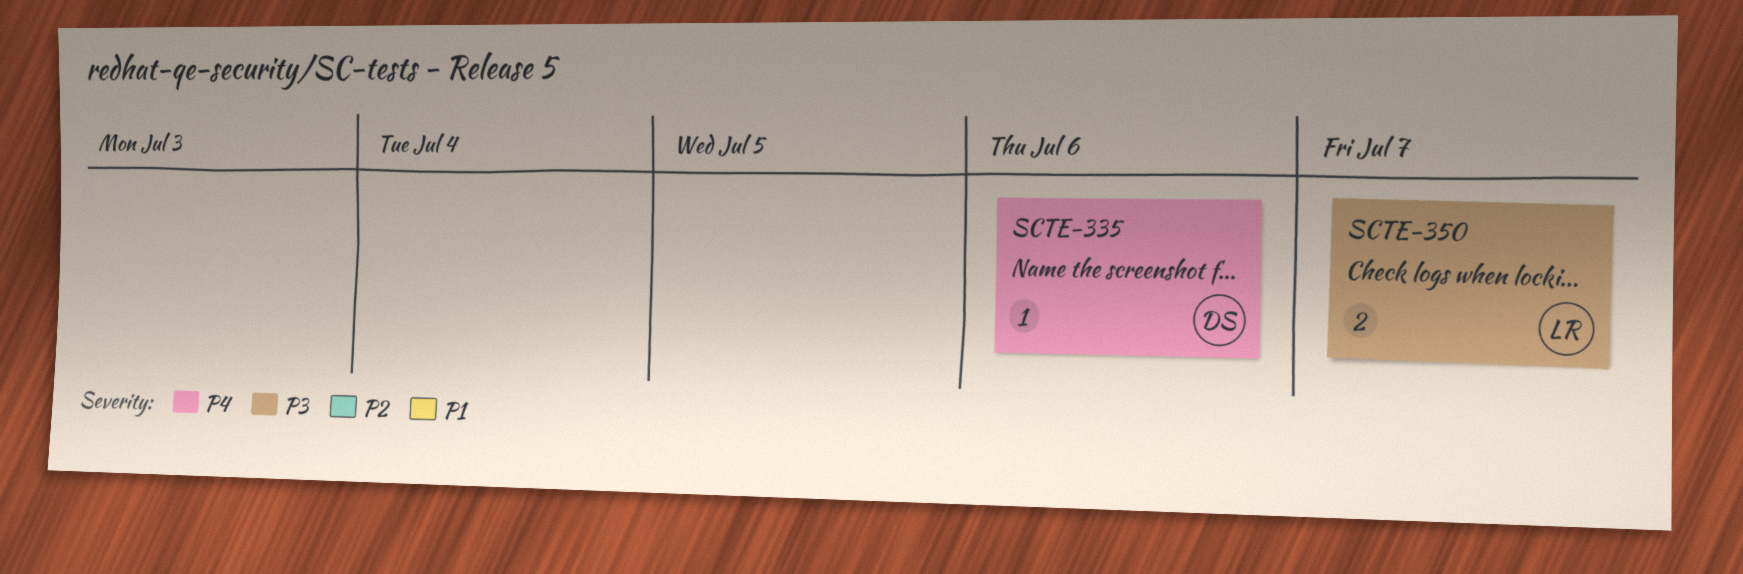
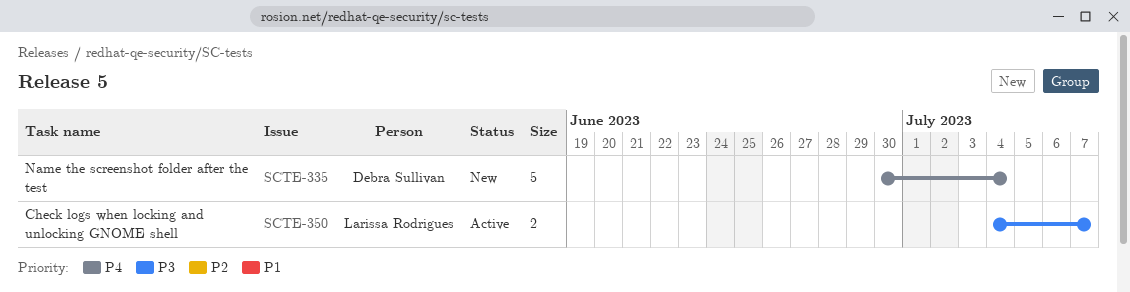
SCTE-335, estimate: 1 -> 5
SCTE-335, due: Jul 6 -> Jul 4

